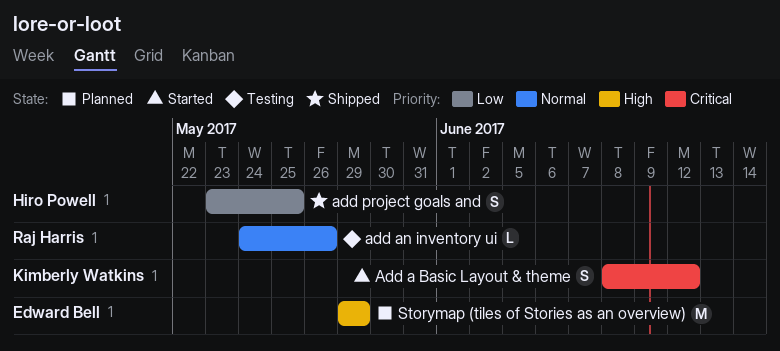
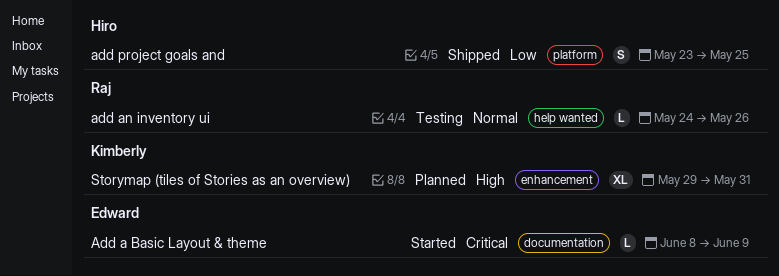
Add a Basic Layout & theme, owner: Kimberly Watkins -> Edward Bell
Add a Basic Layout & theme, estimate: S -> L
Add a Basic Layout & theme, due: Jun 12 -> Jun 9
Storymap (tiles of Stories as an overview), owner: Edward Bell -> Kimberly Watkins
Storymap (tiles of Stories as an overview), estimate: M -> XL
Storymap (tiles of Stories as an overview), due: May 29 -> May 31

